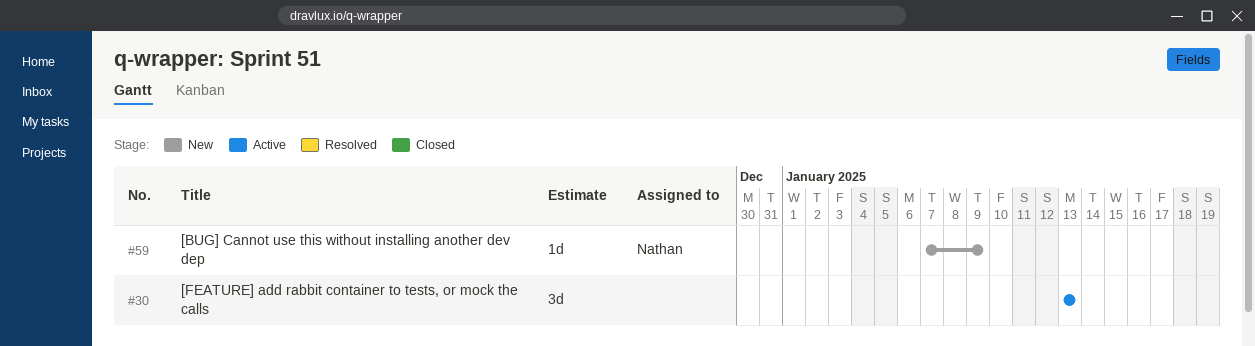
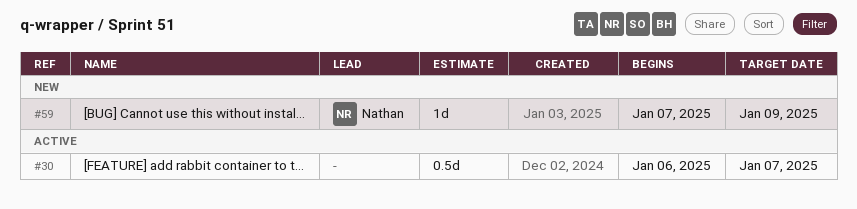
#30, estimate: 3d -> 0.5d
#30, start: Jan 13 -> Jan 6
#30, due: Jan 13 -> Jan 7

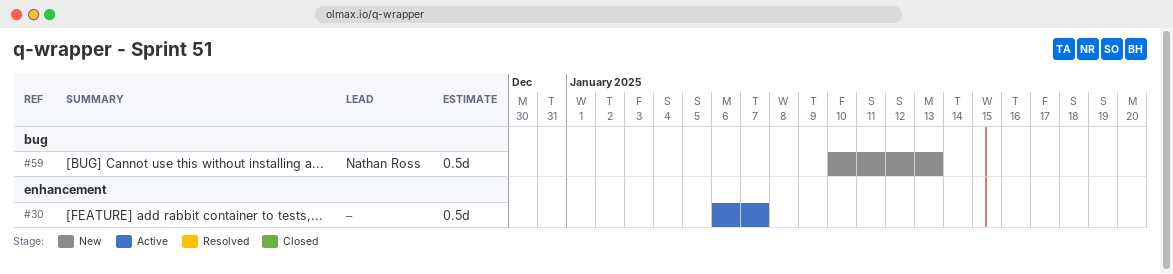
#59, estimate: 1d -> 0.5d
#59, start: Jan 7 -> Jan 10
#59, due: Jan 9 -> Jan 13

